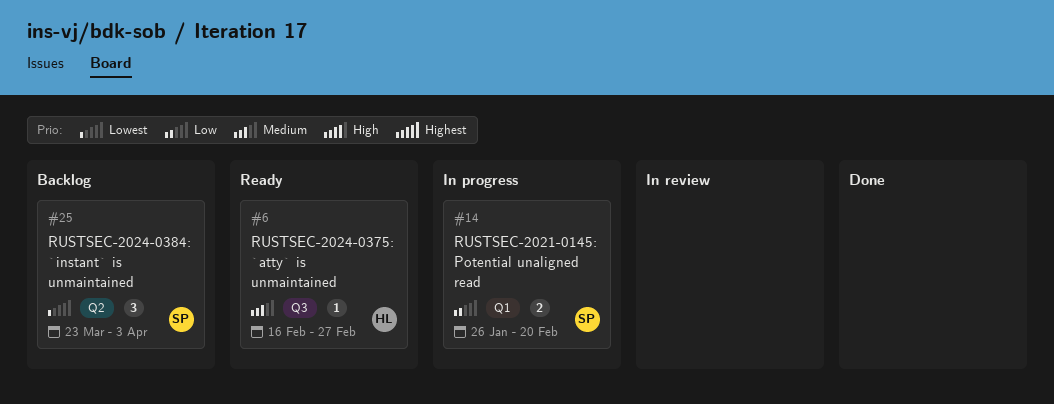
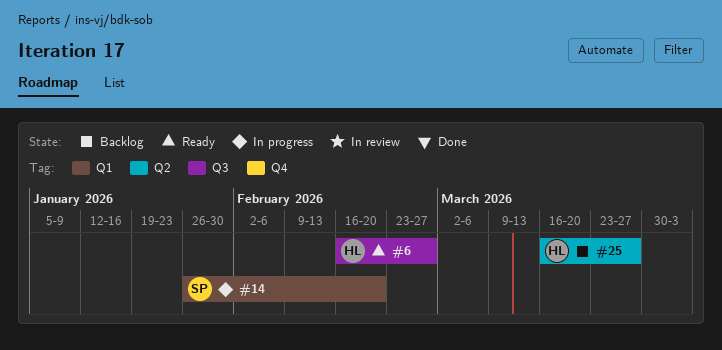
#25, owner: SP -> HL
#25, start: Mar 23 -> Mar 16
#25, due: Apr 3 -> Mar 27

